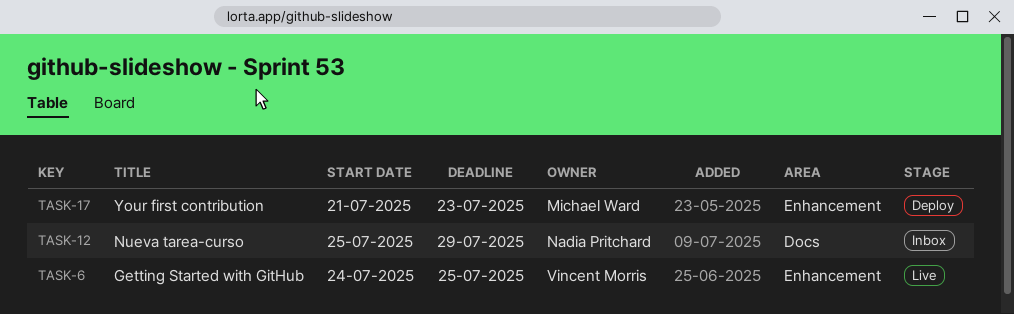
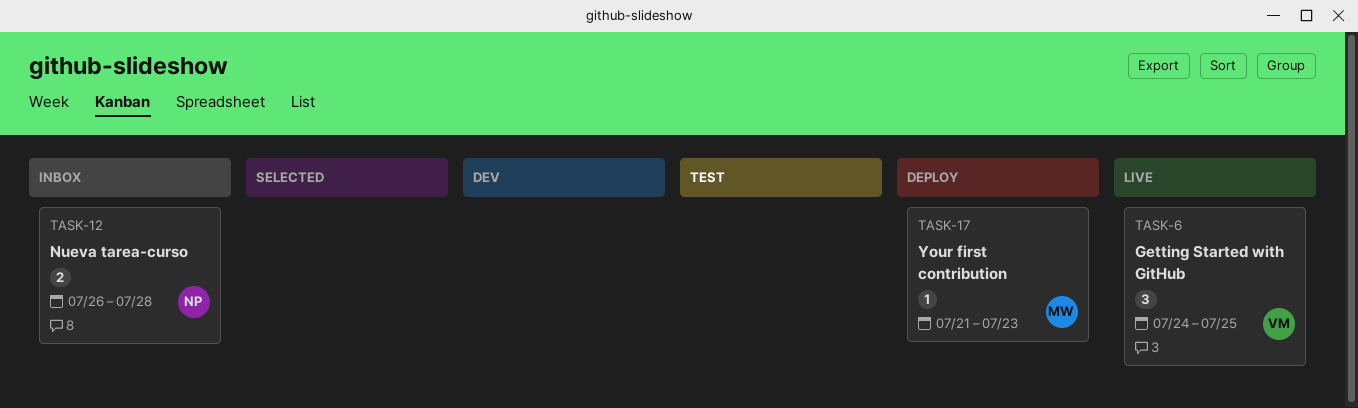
TASK-12, start: Jul 25 -> Jul 26
TASK-12, due: Jul 29 -> Jul 28

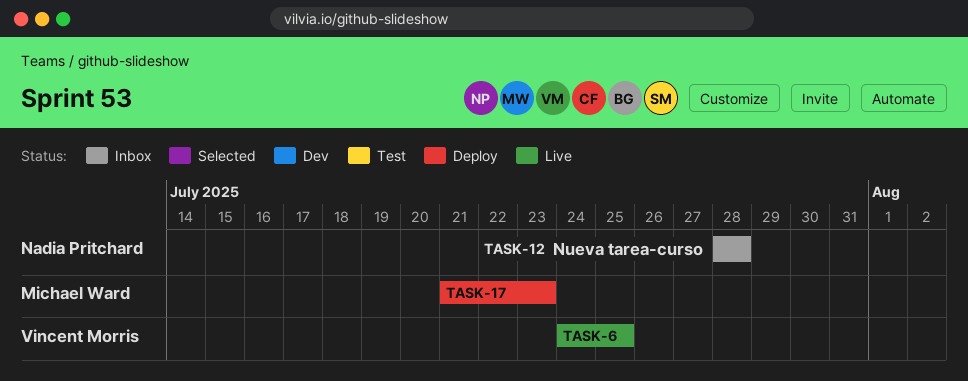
TASK-12, start: Jul 26 -> Jul 28

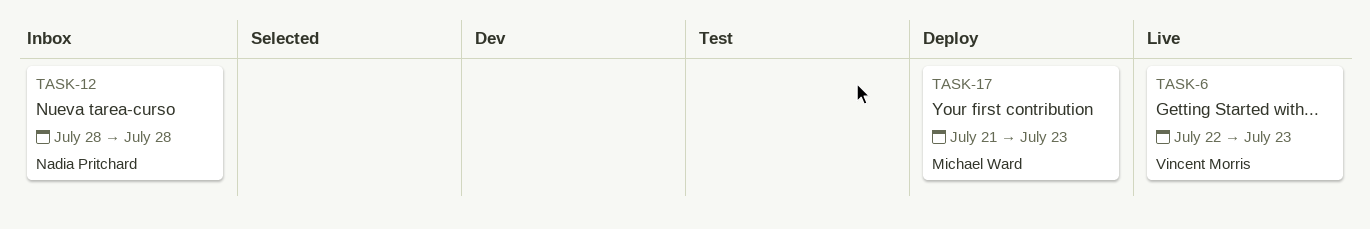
TASK-6, start: Jul 24 -> Jul 22
TASK-6, due: Jul 25 -> Jul 23

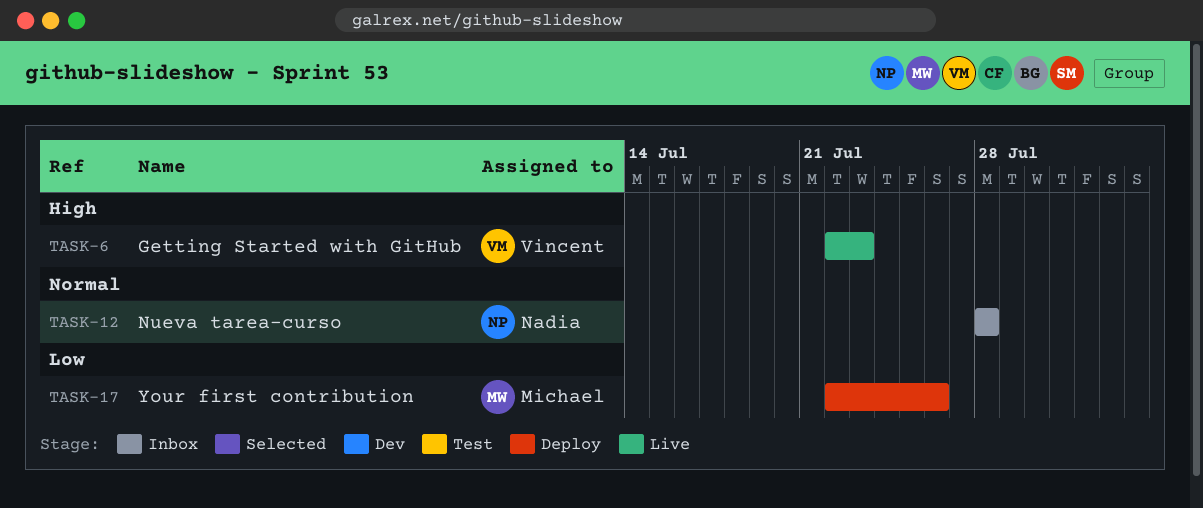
TASK-17, start: Jul 21 -> Jul 22
TASK-17, due: Jul 23 -> Jul 26

